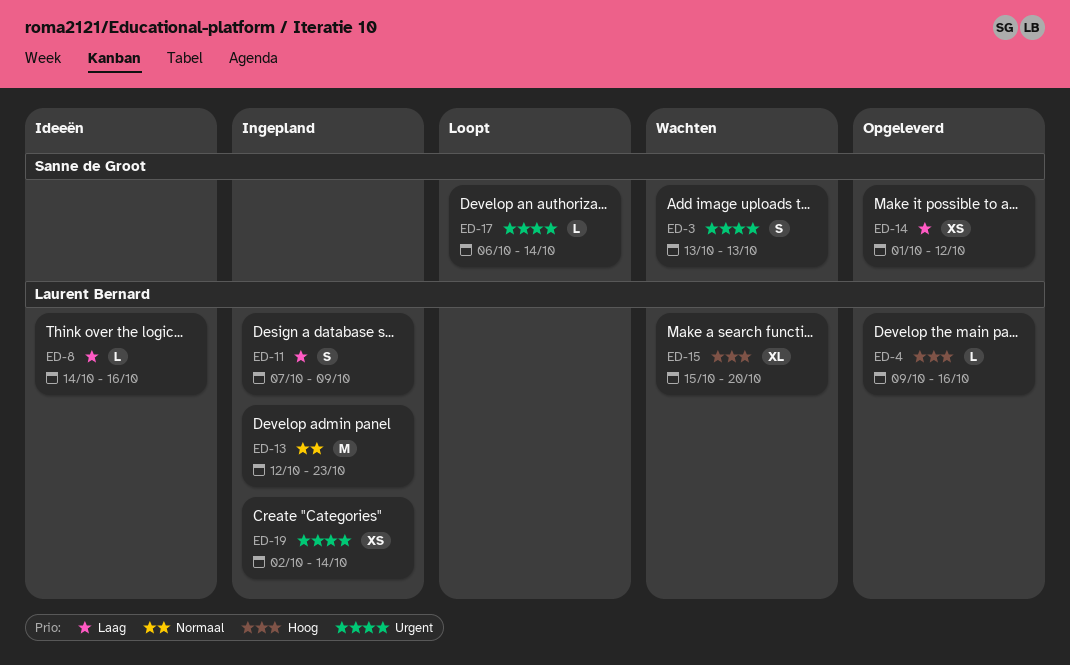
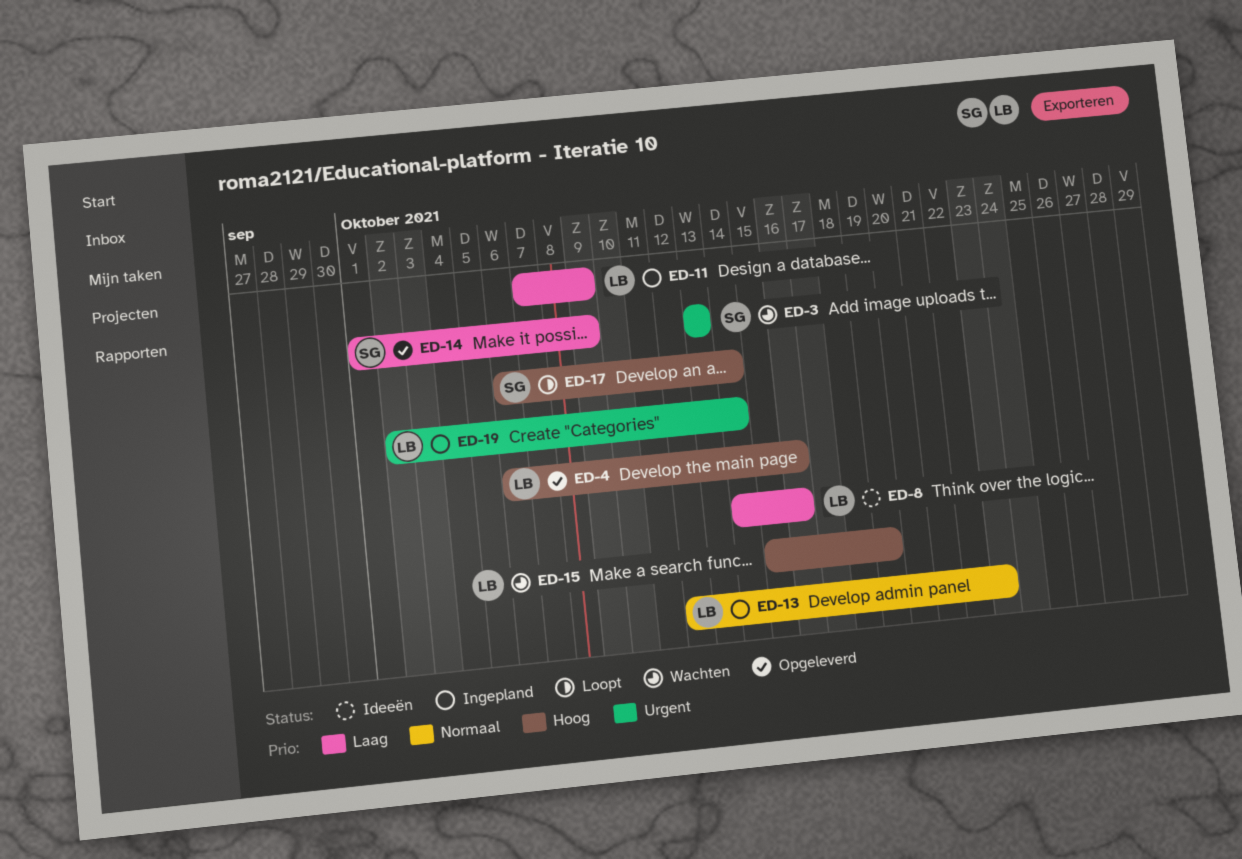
ED-4, start: Oct 9 -> Oct 6
ED-14, due: Oct 12 -> Oct 9
ED-15, due: Oct 20 -> Oct 19
ED-17, priority: Urgent -> Hoog

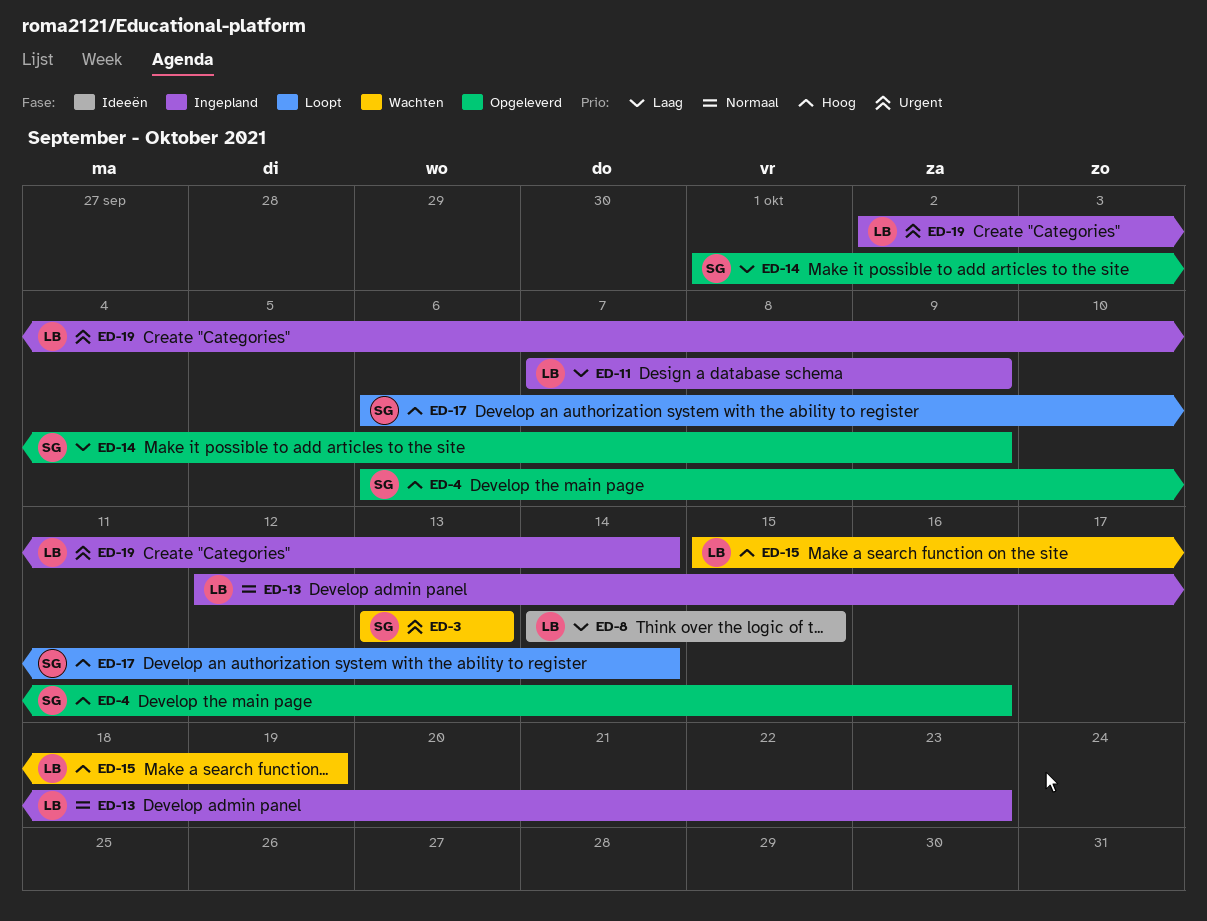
ED-4, owner: LB -> SG
ED-8, due: Oct 16 -> Oct 15

